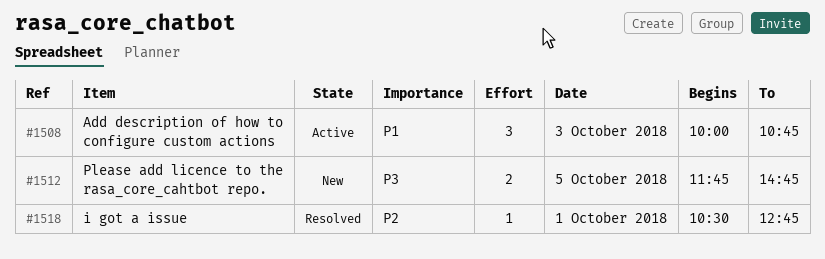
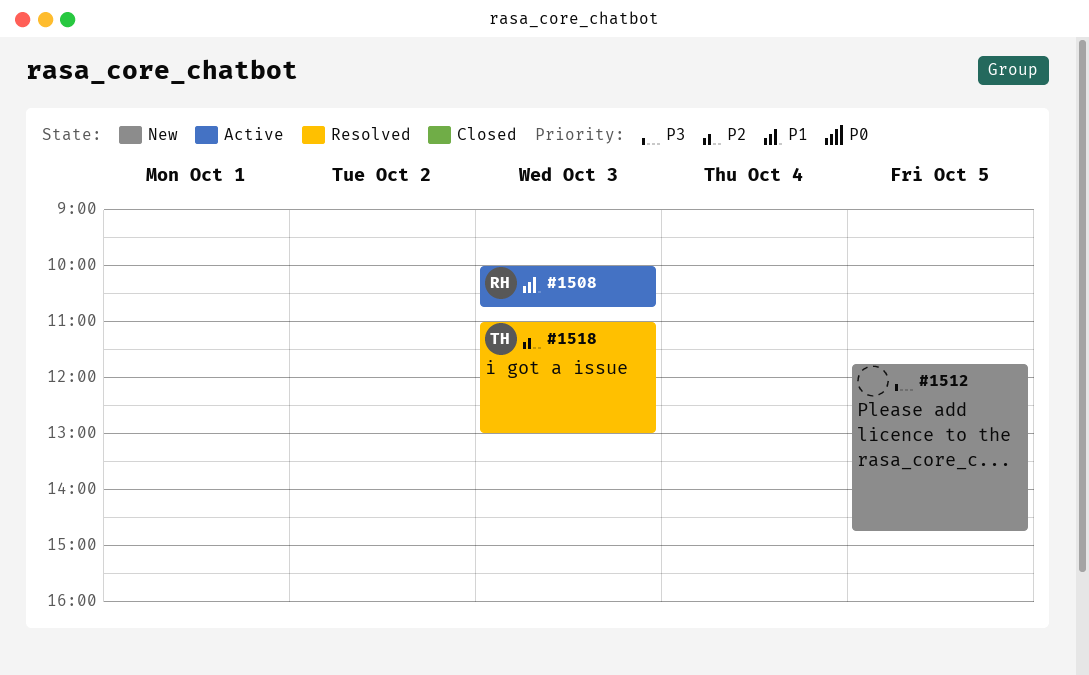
#1518, day: Oct 1 -> Oct 3
#1518, begins: 10:30 -> 11:00
#1518, ends: 12:45 -> 13:00

